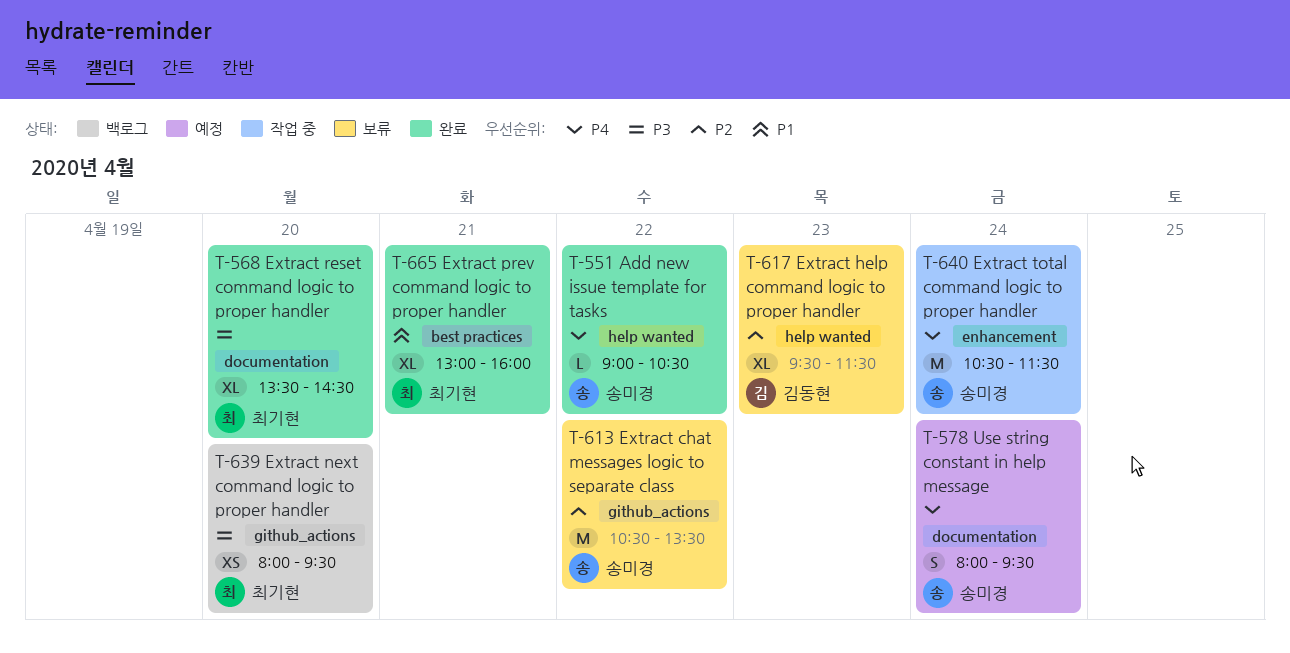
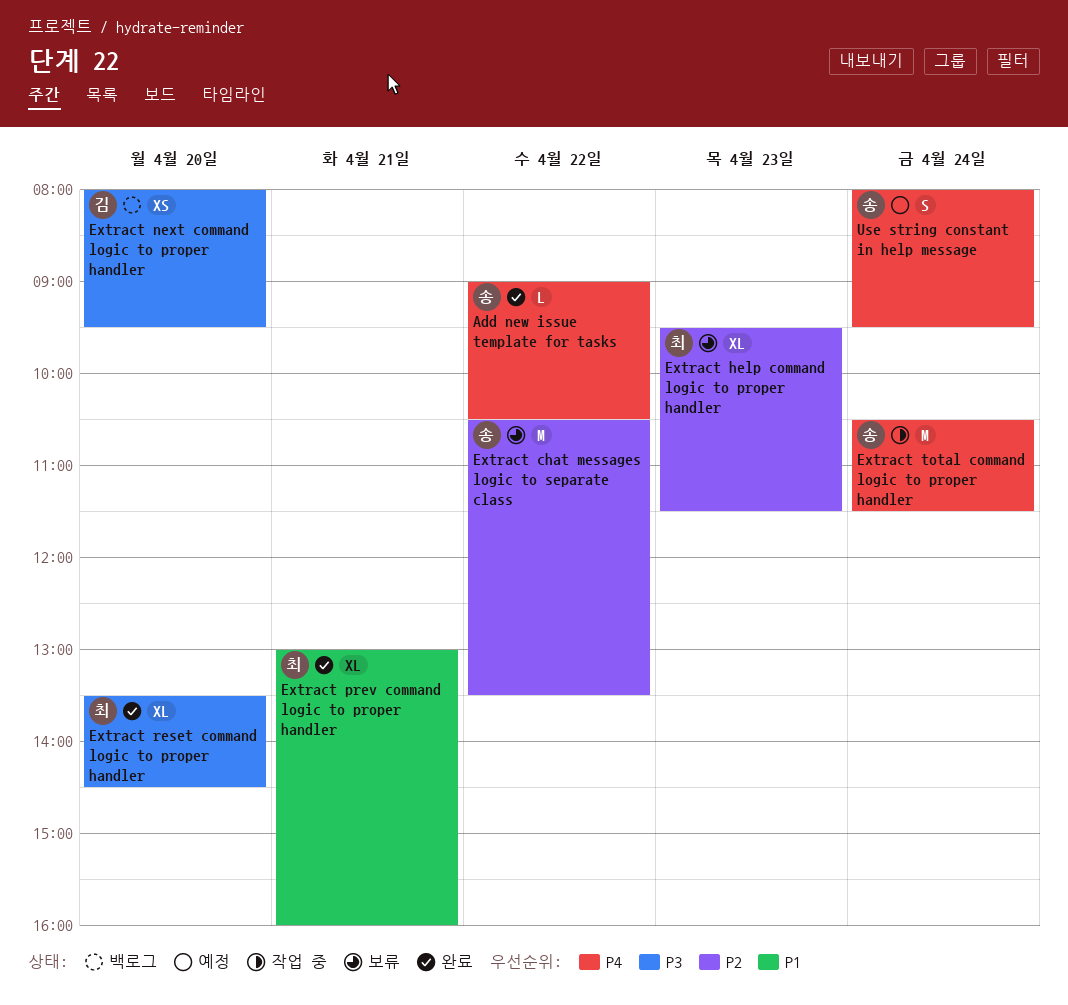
Extract help command logic to proper handler, owner: 김동현 -> 최기현
Extract next command logic to proper handler, owner: 최기현 -> 김동현

